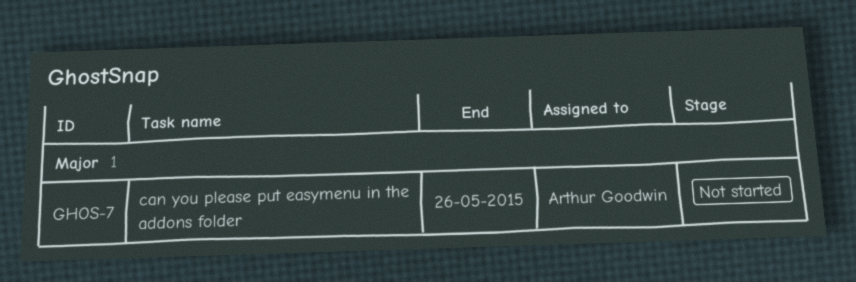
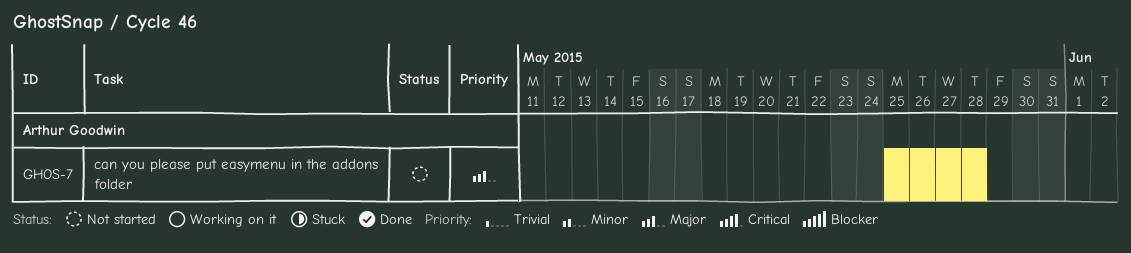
GHOS-7, due: May 26 -> May 28

